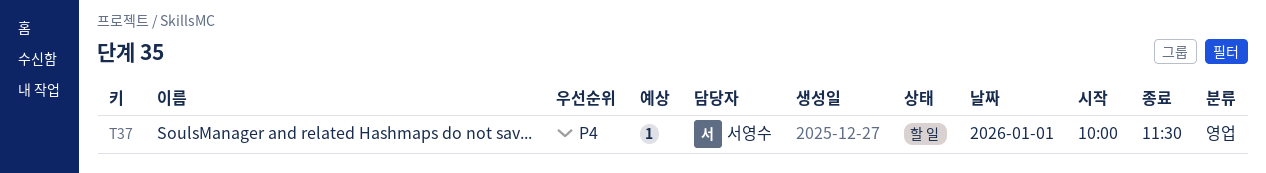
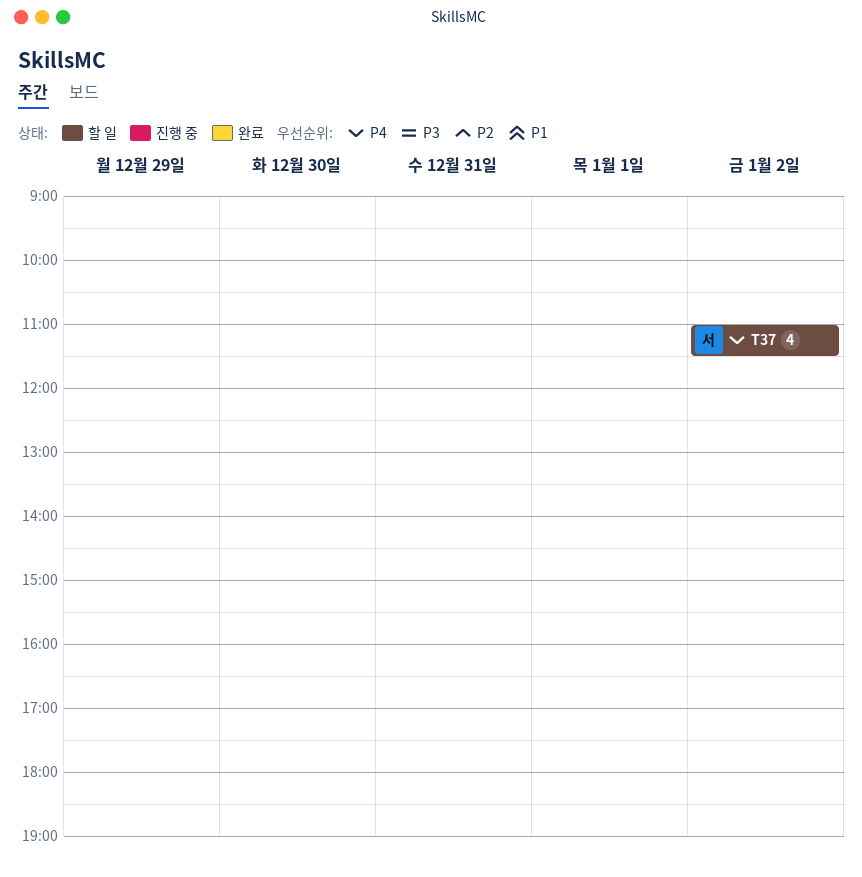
T37, estimate: 1 -> 4
T37, day: Jan 1 -> Jan 2
T37, begins: 10:00 -> 11:00

